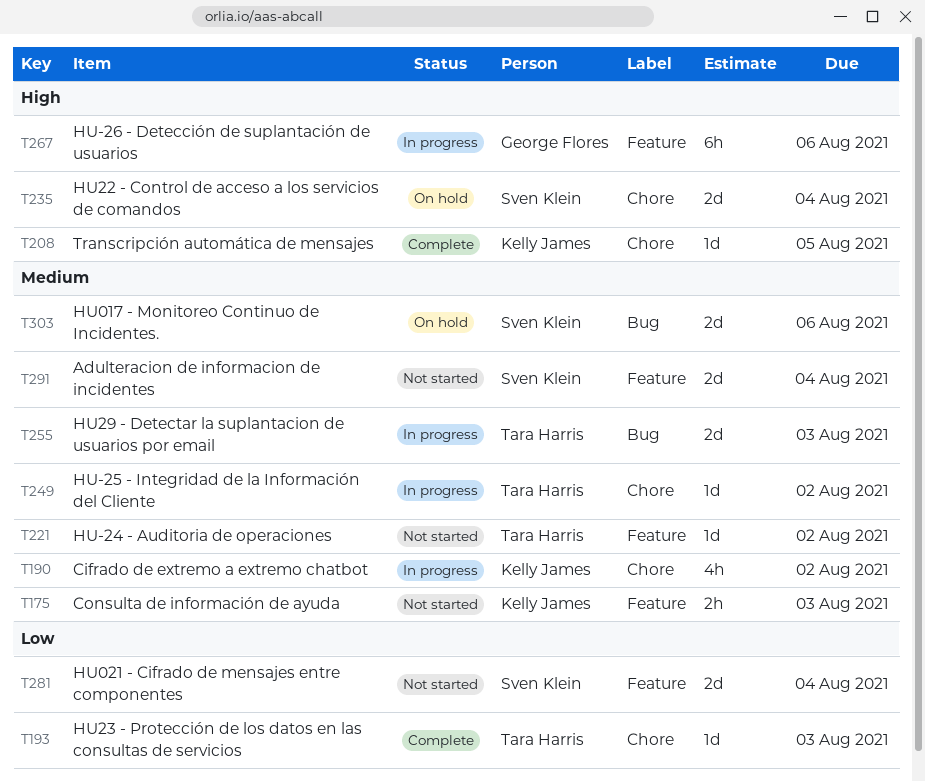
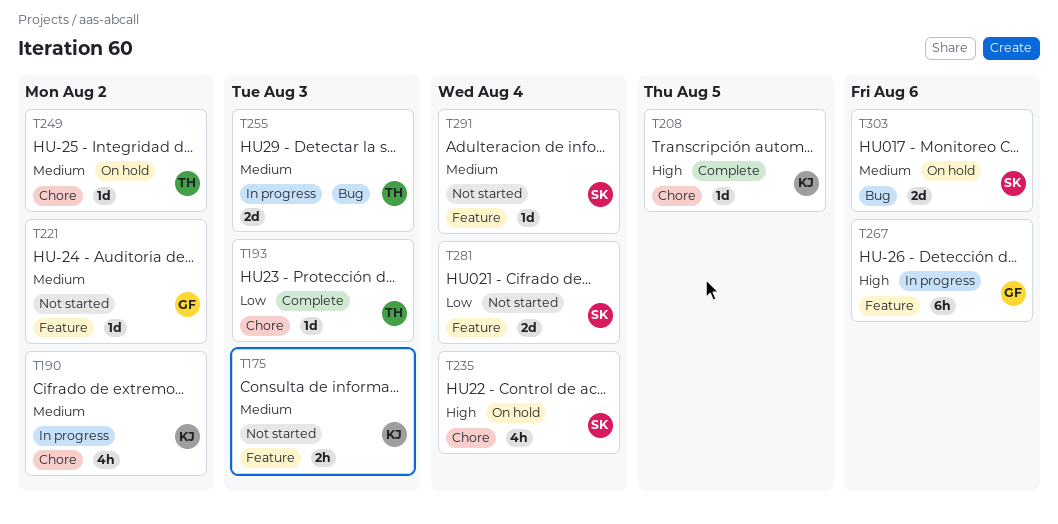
T221, owner: Tara Harris -> George Flores
T235, estimate: 2d -> 4h
T249, status: In progress -> On hold
T291, estimate: 2d -> 1d

